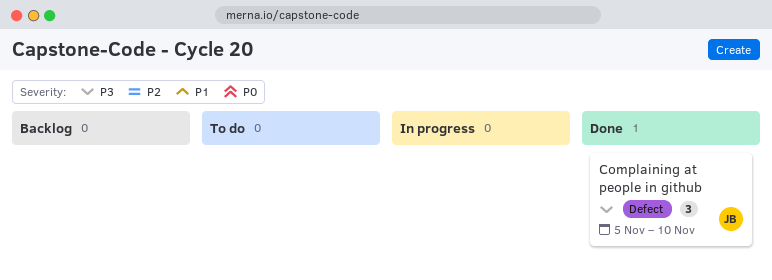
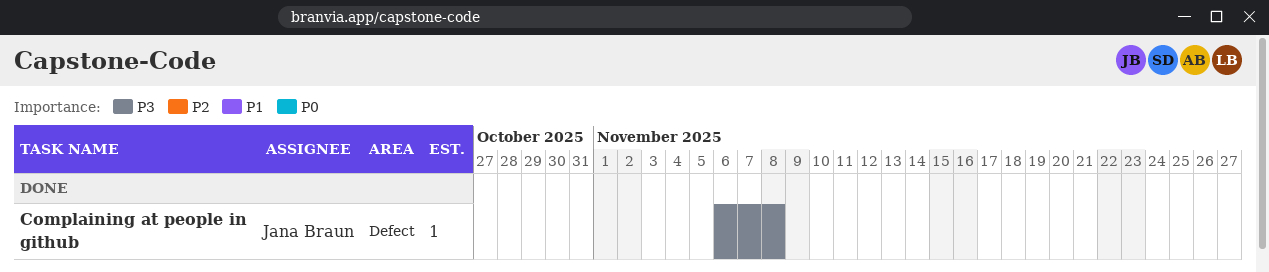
Complaining at people in github, estimate: 3 -> 1
Complaining at people in github, start: Nov 5 -> Nov 6
Complaining at people in github, due: Nov 10 -> Nov 8

